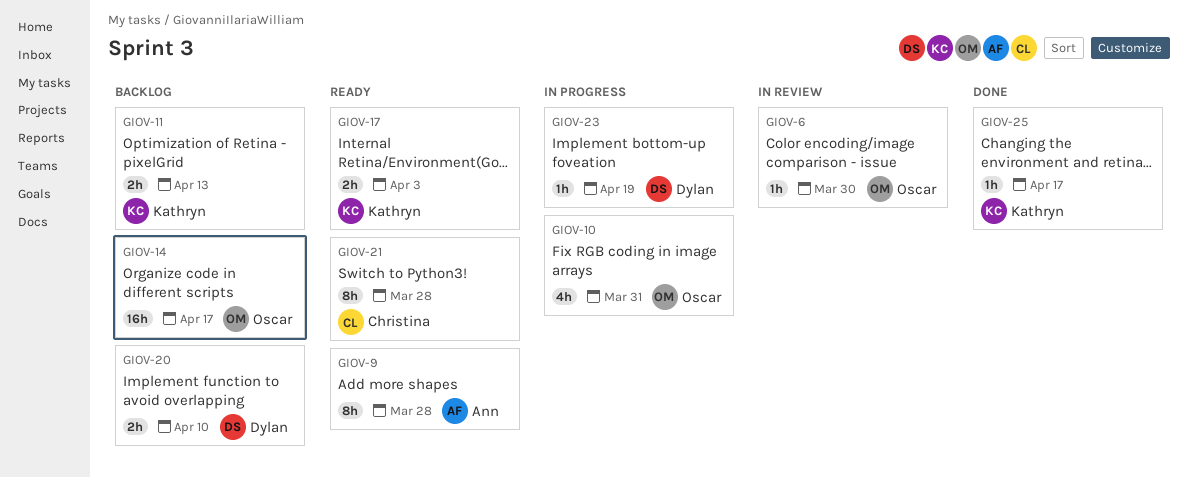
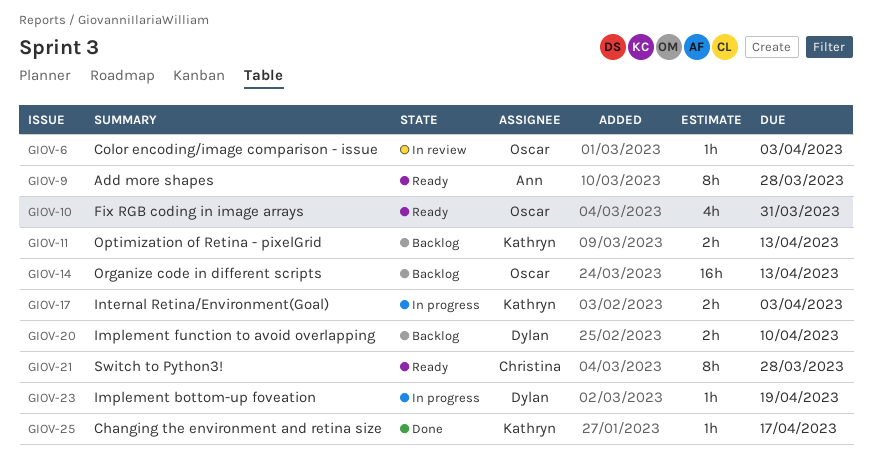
GIOV-6, due: Mar 30 -> Apr 3
GIOV-10, status: In progress -> Ready
GIOV-14, due: Apr 17 -> Apr 13
GIOV-17, status: Ready -> In progress

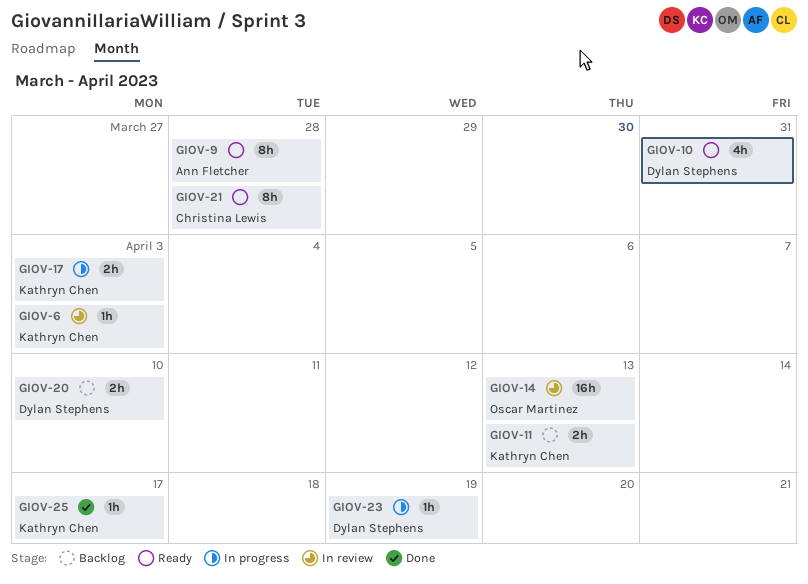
GIOV-6, owner: Oscar Martinez -> Kathryn Chen
GIOV-10, owner: Oscar Martinez -> Dylan Stephens
GIOV-14, status: Backlog -> In review

